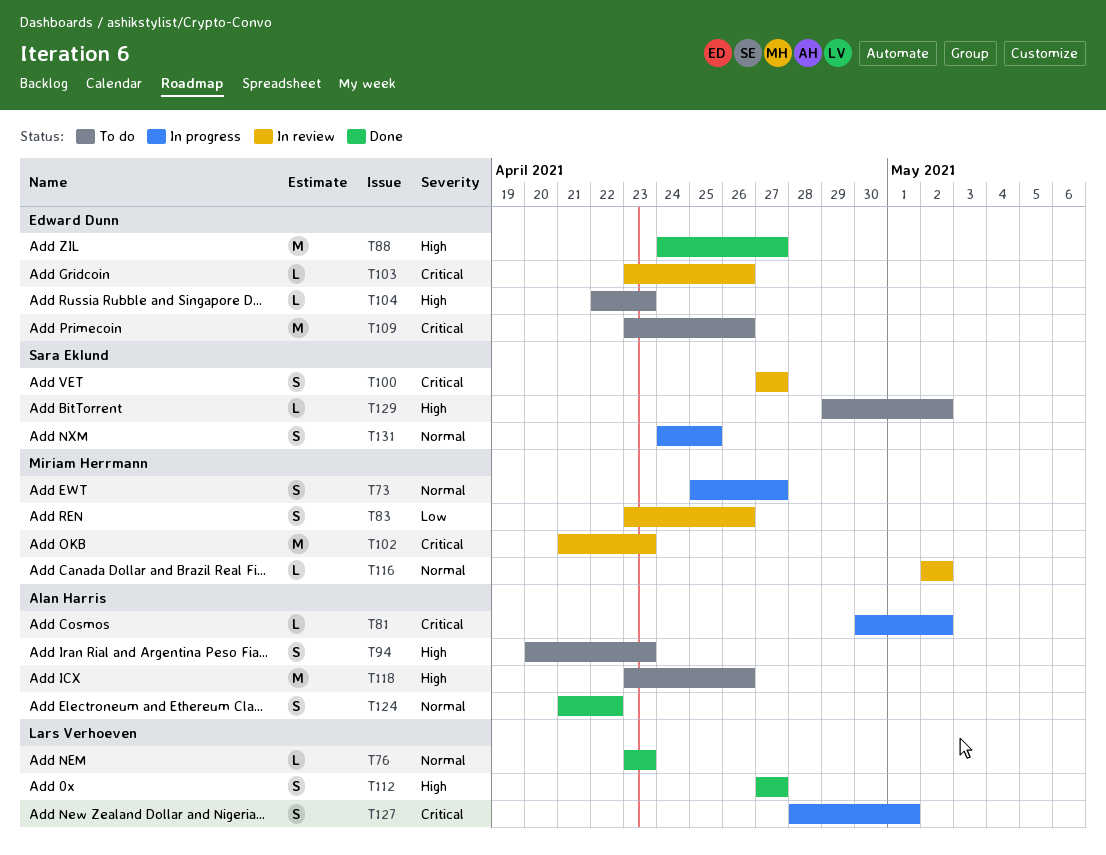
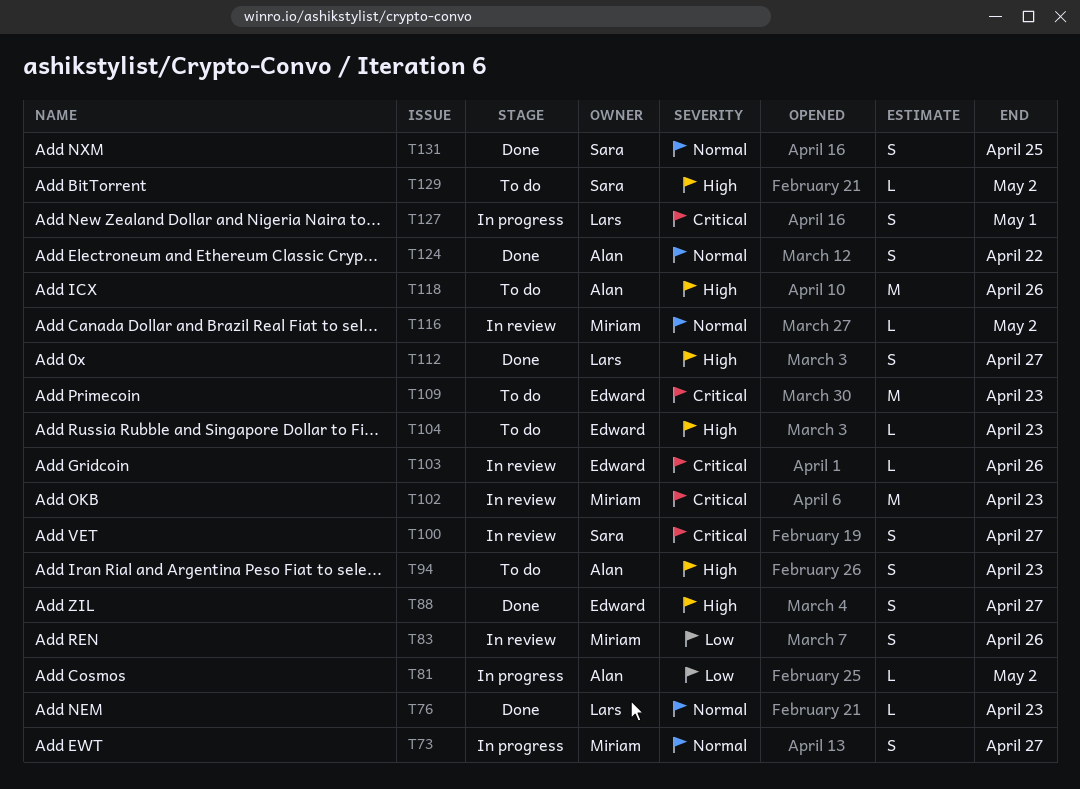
T81, priority: Critical -> Low
T88, estimate: M -> S
T109, due: Apr 26 -> Apr 23
T131, status: In progress -> Done

